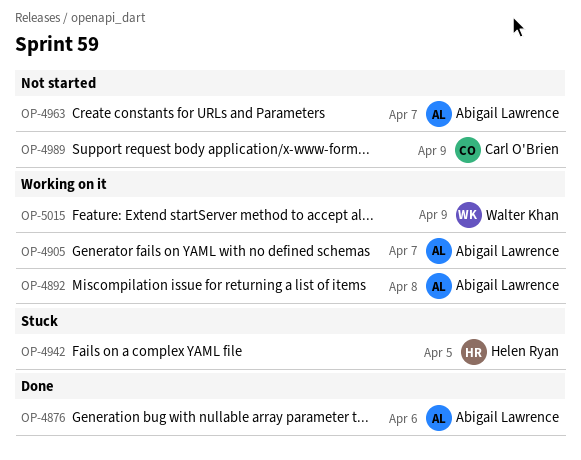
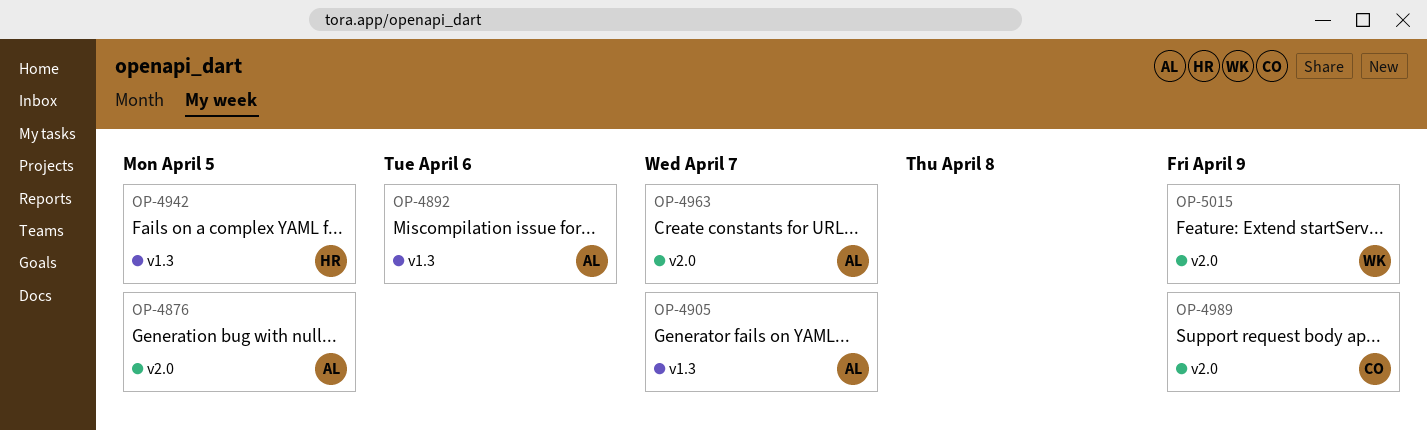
OP-4876, due: Apr 6 -> Apr 5
OP-4892, due: Apr 8 -> Apr 6

